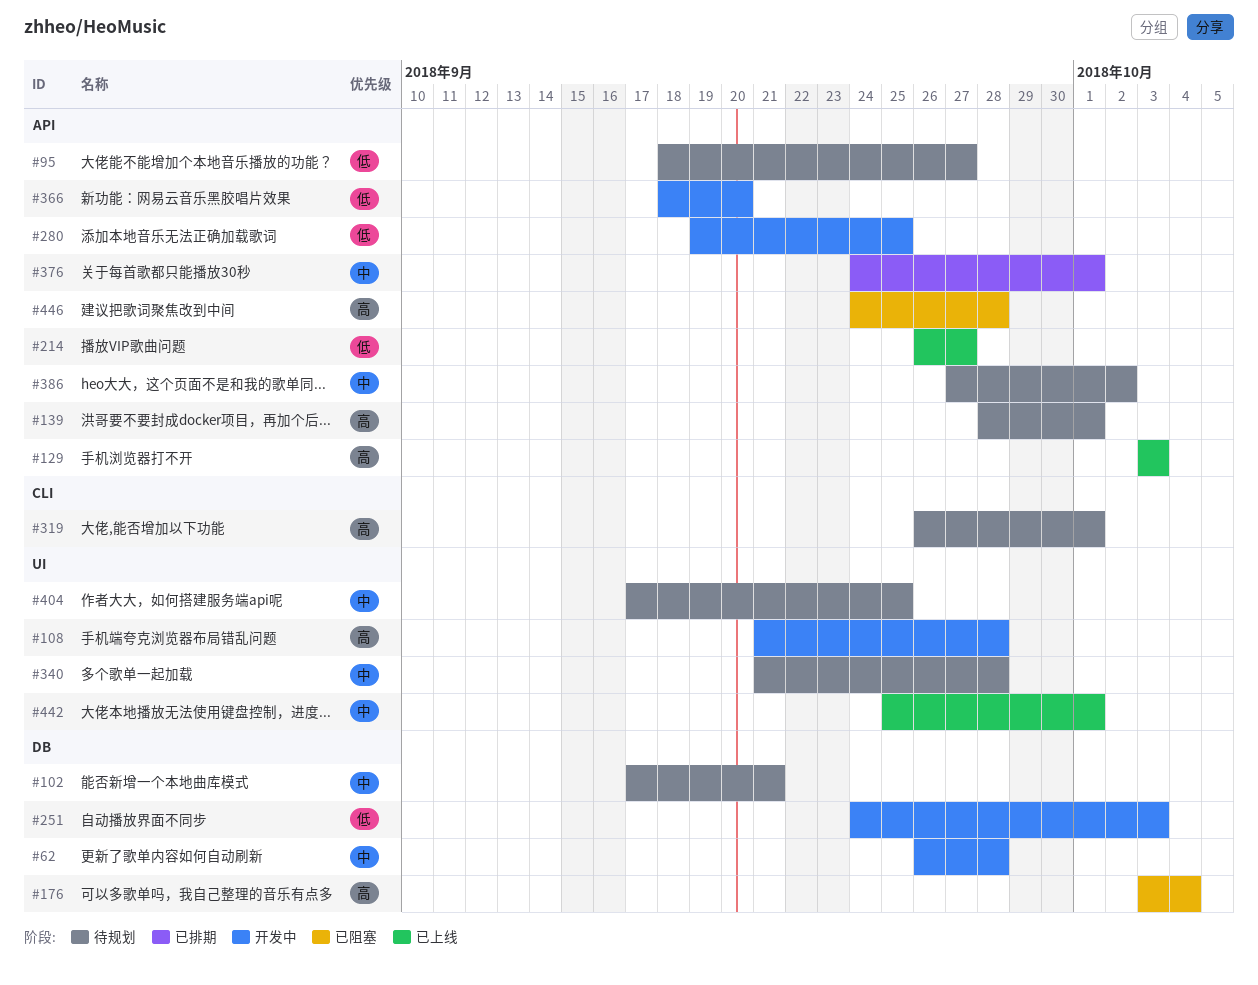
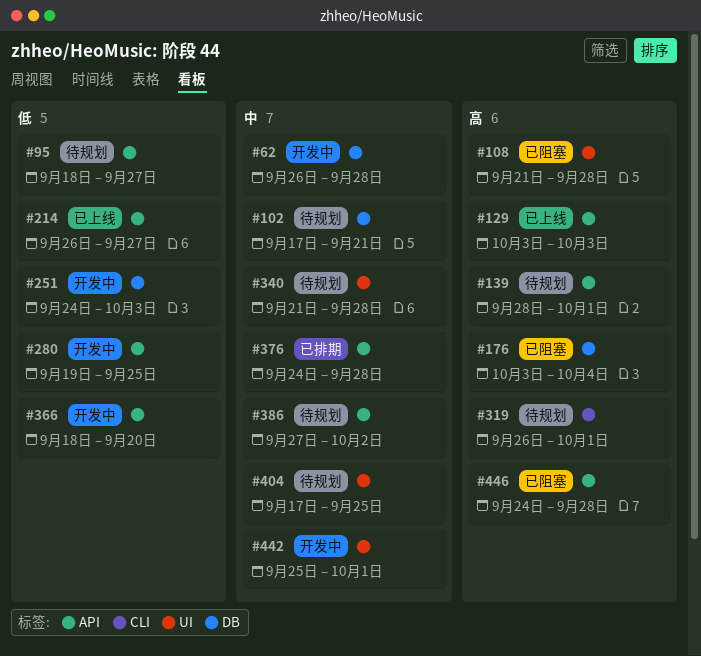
#108, status: 开发中 -> 已阻塞
#376, due: Oct 1 -> Sep 28
#442, status: 已上线 -> 开发中

